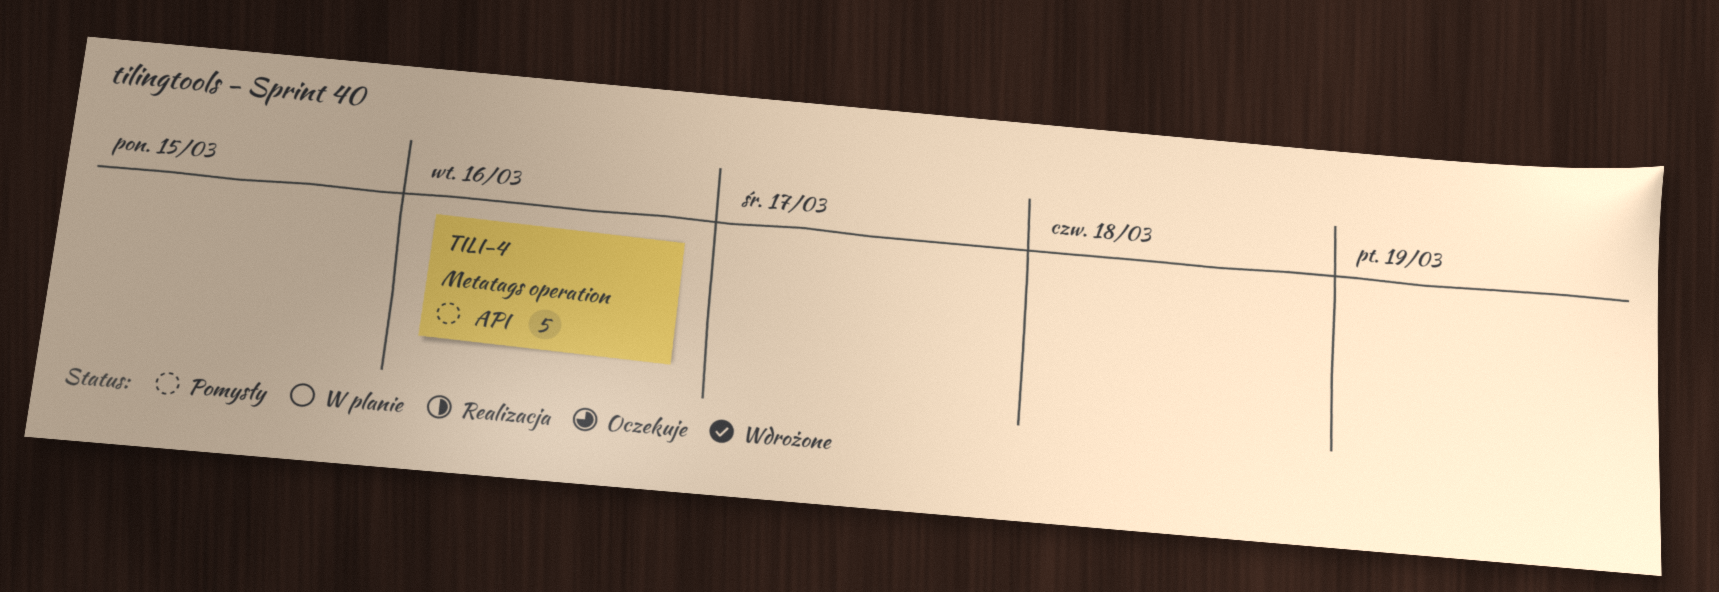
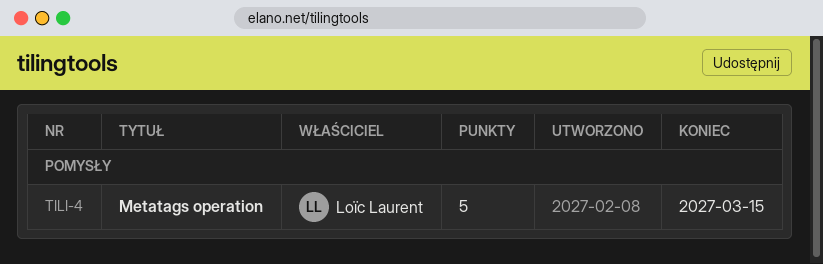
TILI-4, due: Mar 16 -> Mar 15

